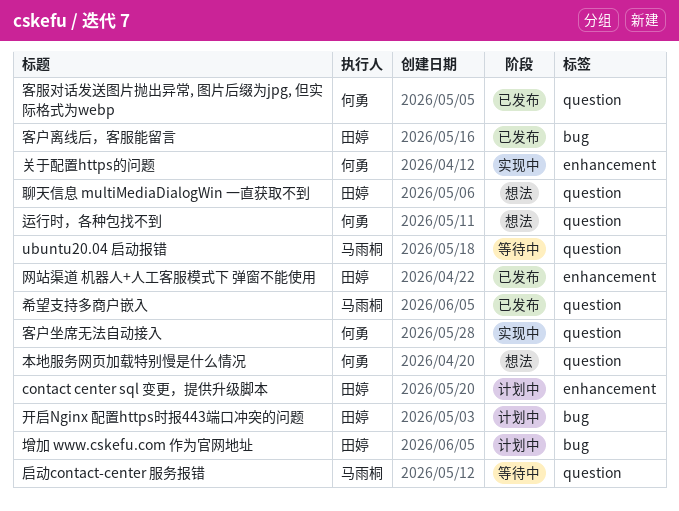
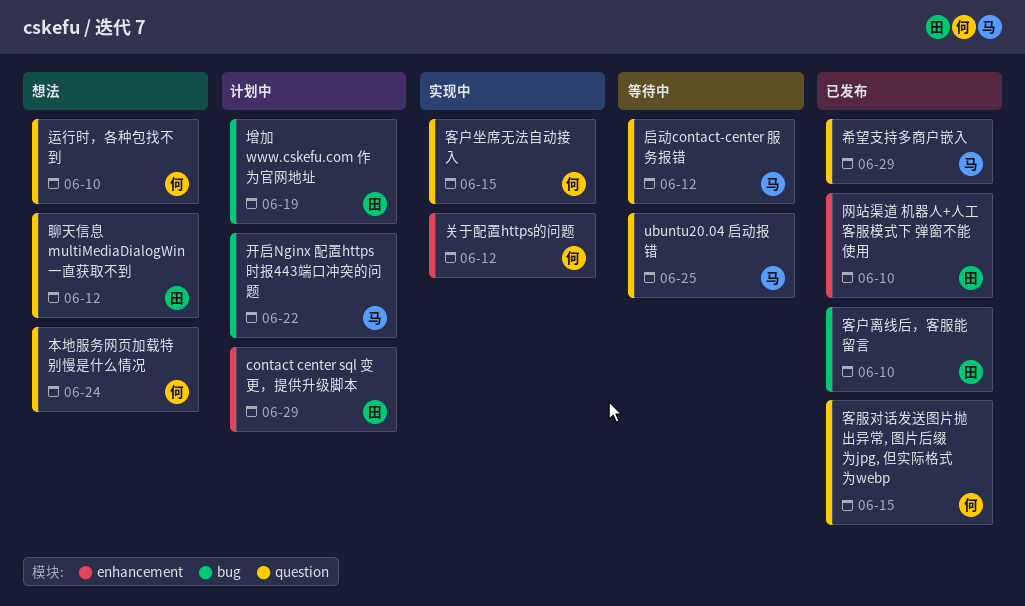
开启Nginx 配置https时报443端口冲突的问题, owner: 田婷 -> 马雨桐

